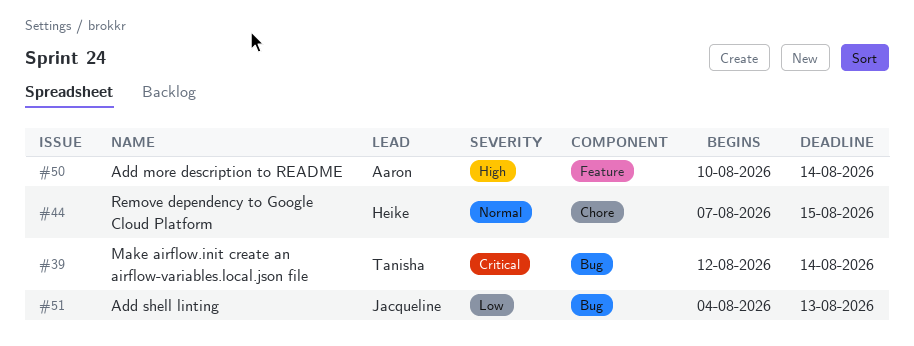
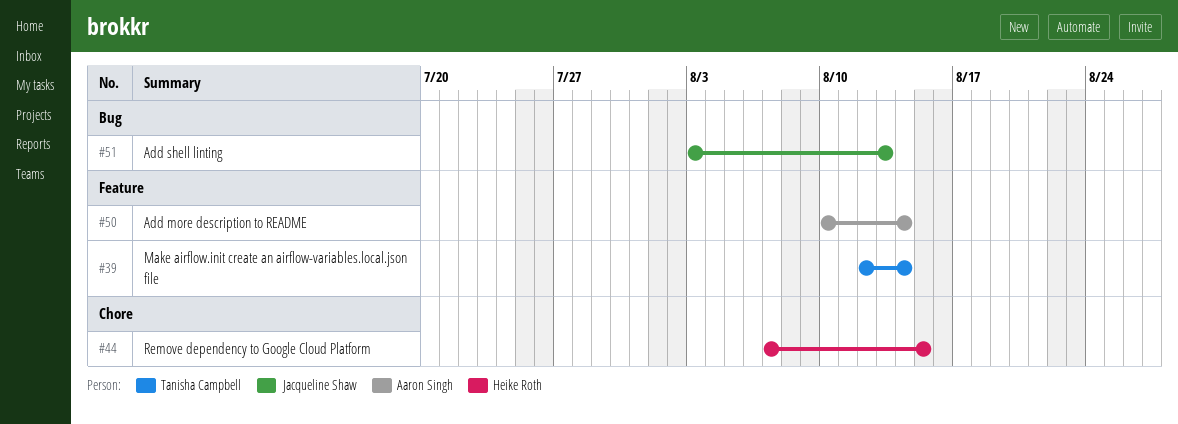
#39, label: Bug -> Feature
#51, start: Aug 4 -> Aug 3

